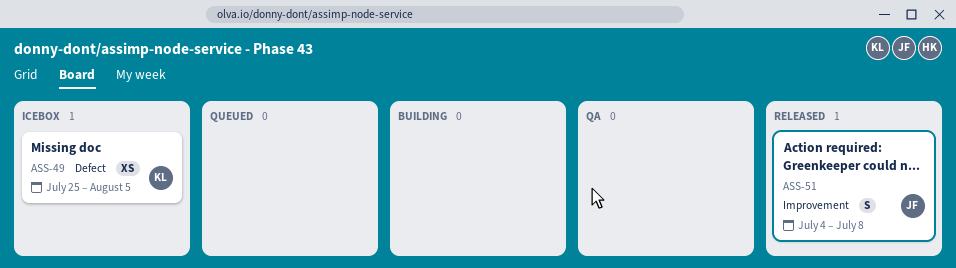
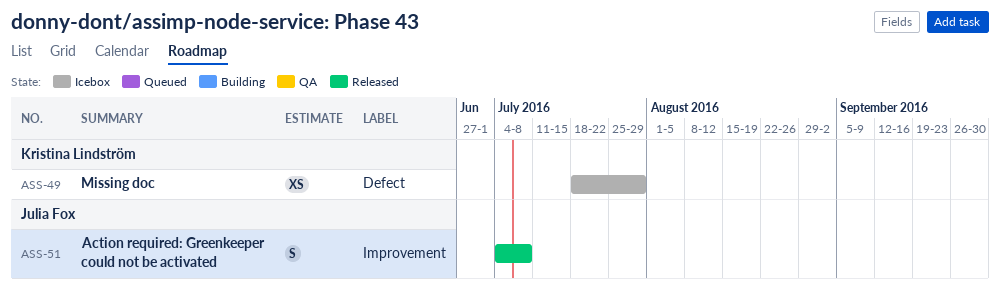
ASS-49, start: Jul 25 -> Jul 18
ASS-49, due: Aug 5 -> Jul 29

